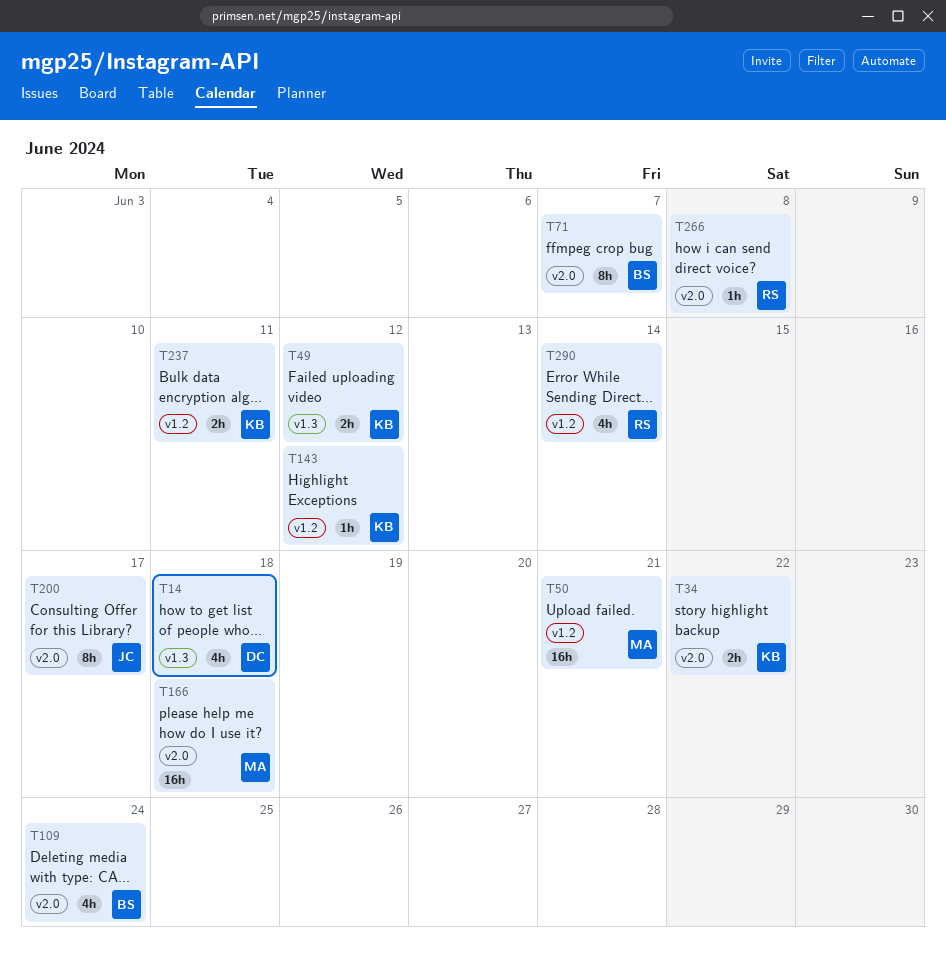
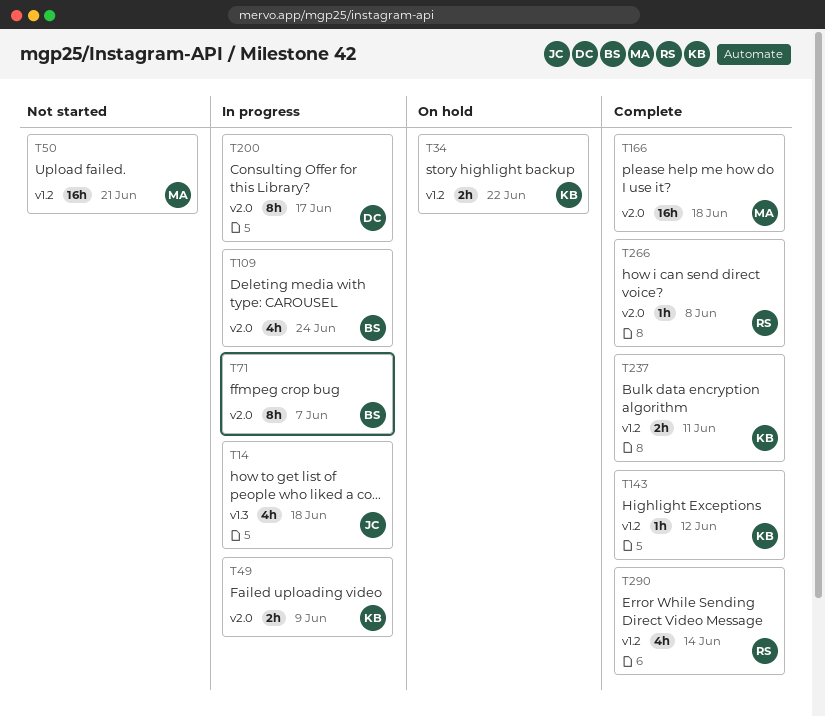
T14, owner: DC -> JC
T34, label: v2.0 -> v1.2
T49, label: v1.3 -> v2.0
T49, due: Jun 12 -> Jun 9
T200, owner: JC -> DC

